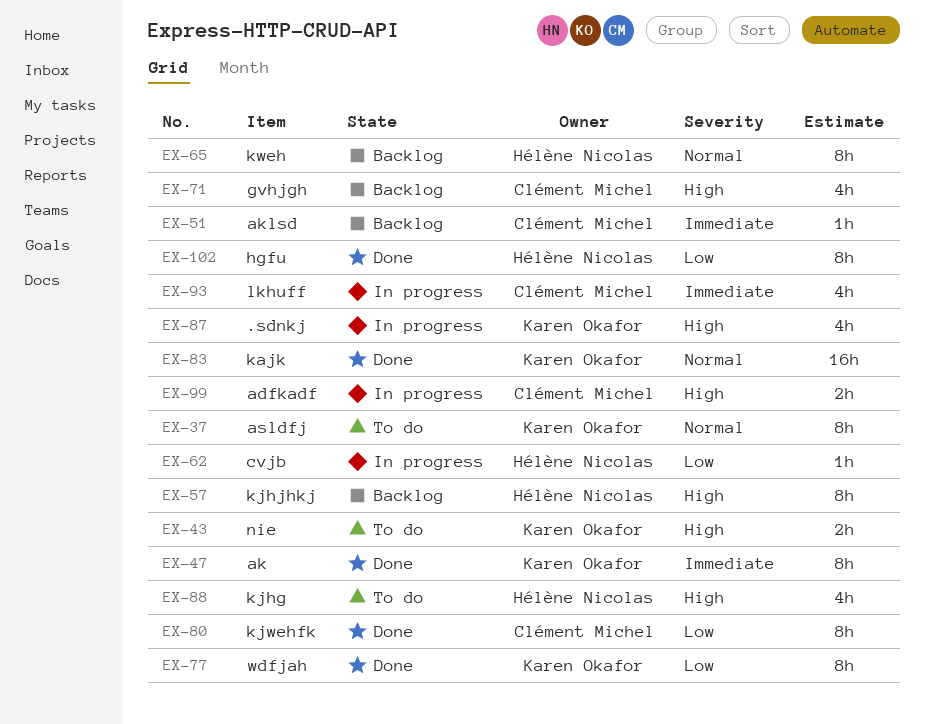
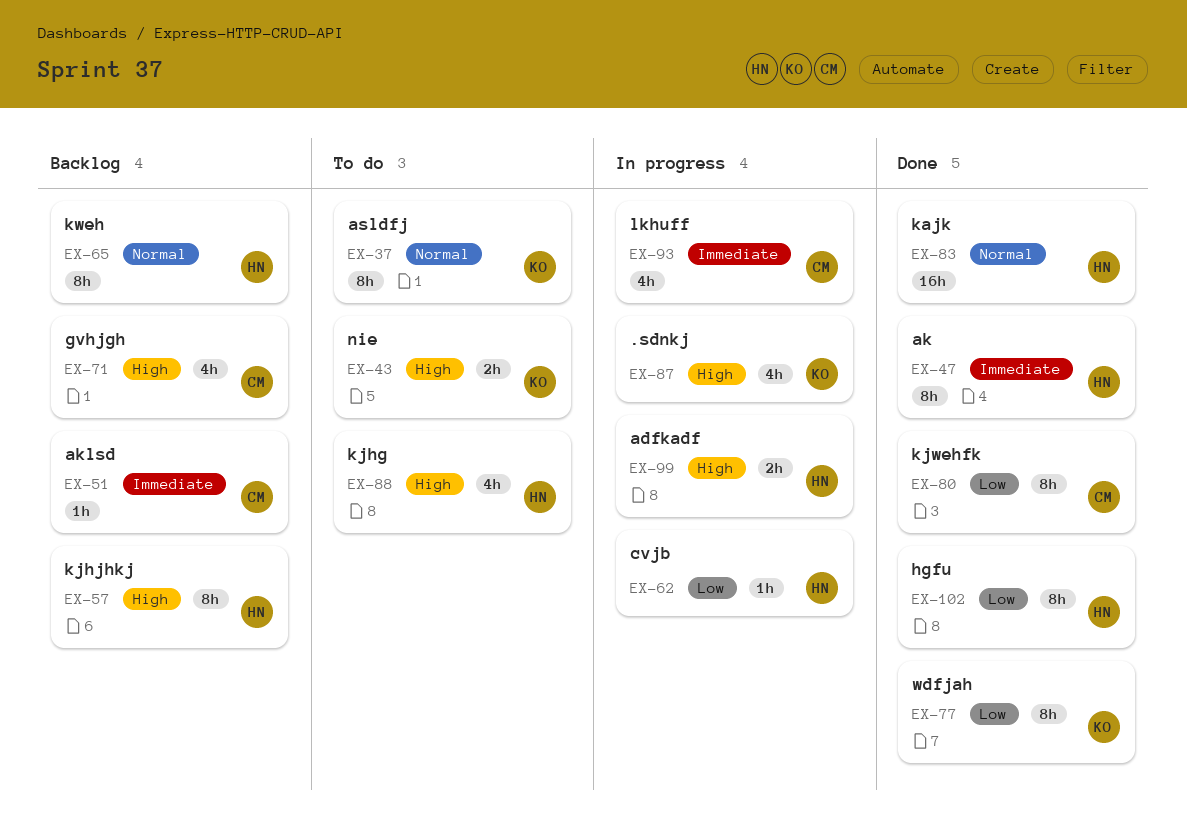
EX-47, owner: Karen Okafor -> Hélène Nicolas
EX-83, owner: Karen Okafor -> Hélène Nicolas
EX-99, owner: Clément Michel -> Hélène Nicolas

